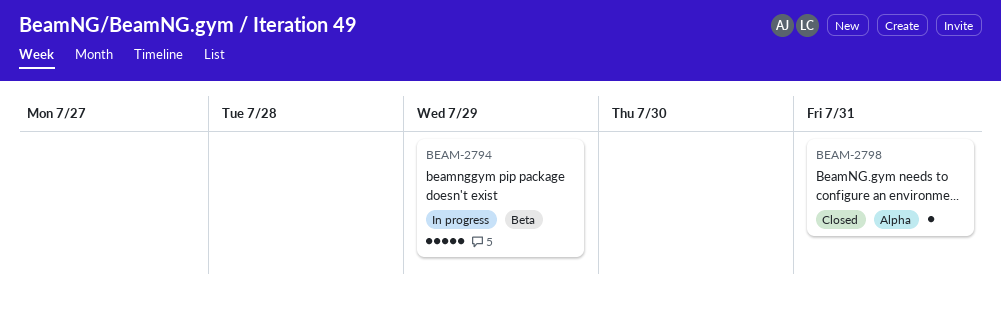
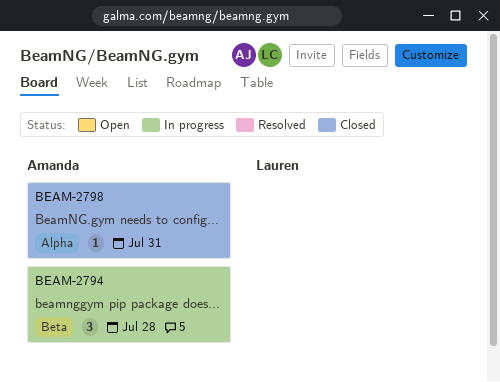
BEAM-2794, estimate: 5 -> 3
BEAM-2794, due: Jul 29 -> Jul 28

